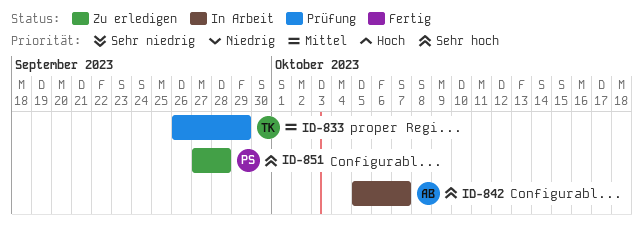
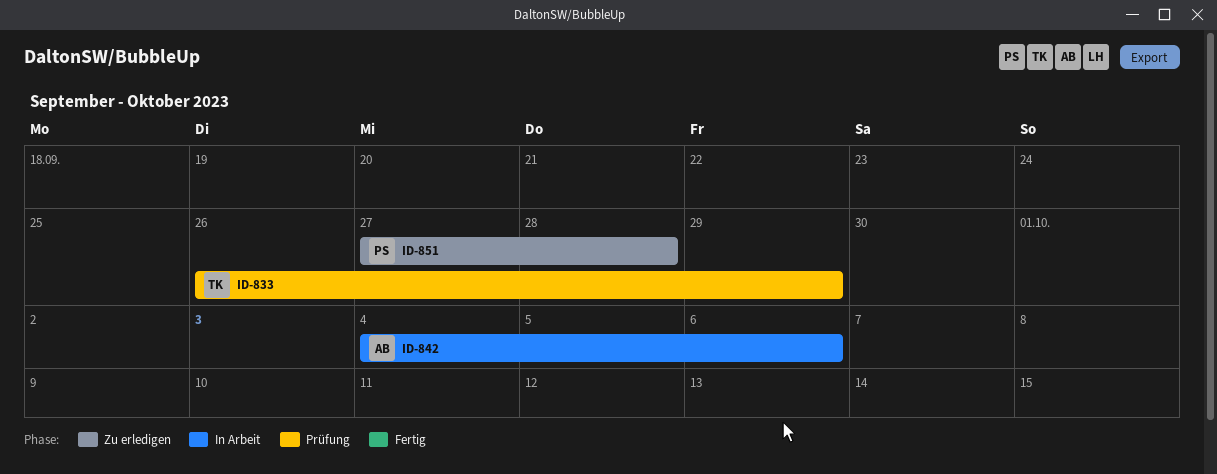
ID-842, start: Oct 5 -> Oct 4
ID-842, due: Oct 7 -> Oct 6

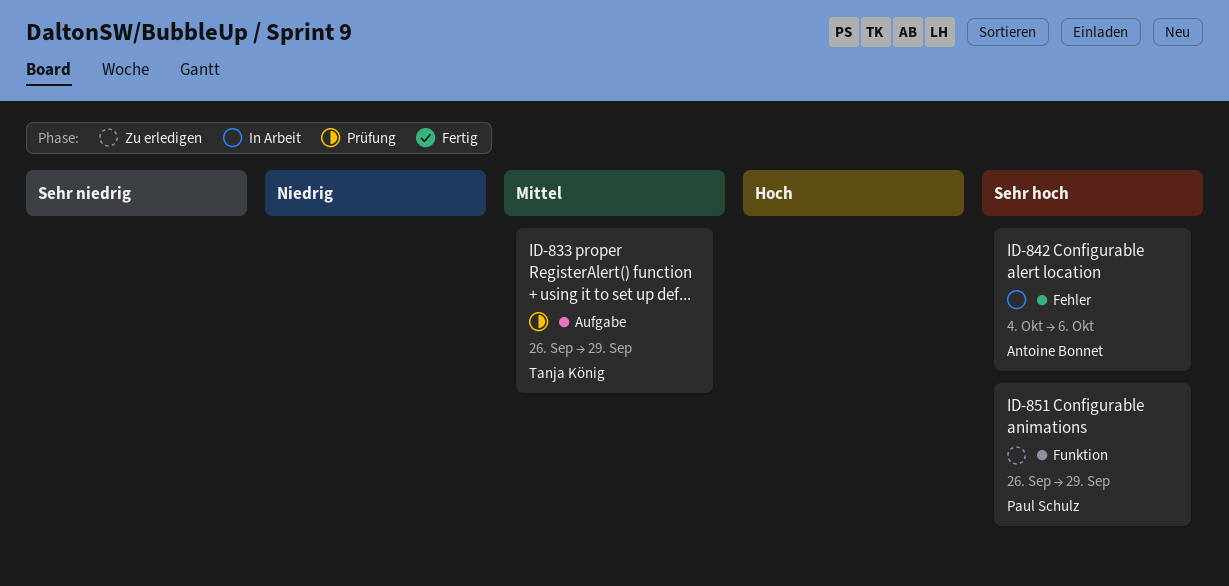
ID-851, start: Sep 27 -> Sep 26
ID-851, due: Sep 28 -> Sep 29

